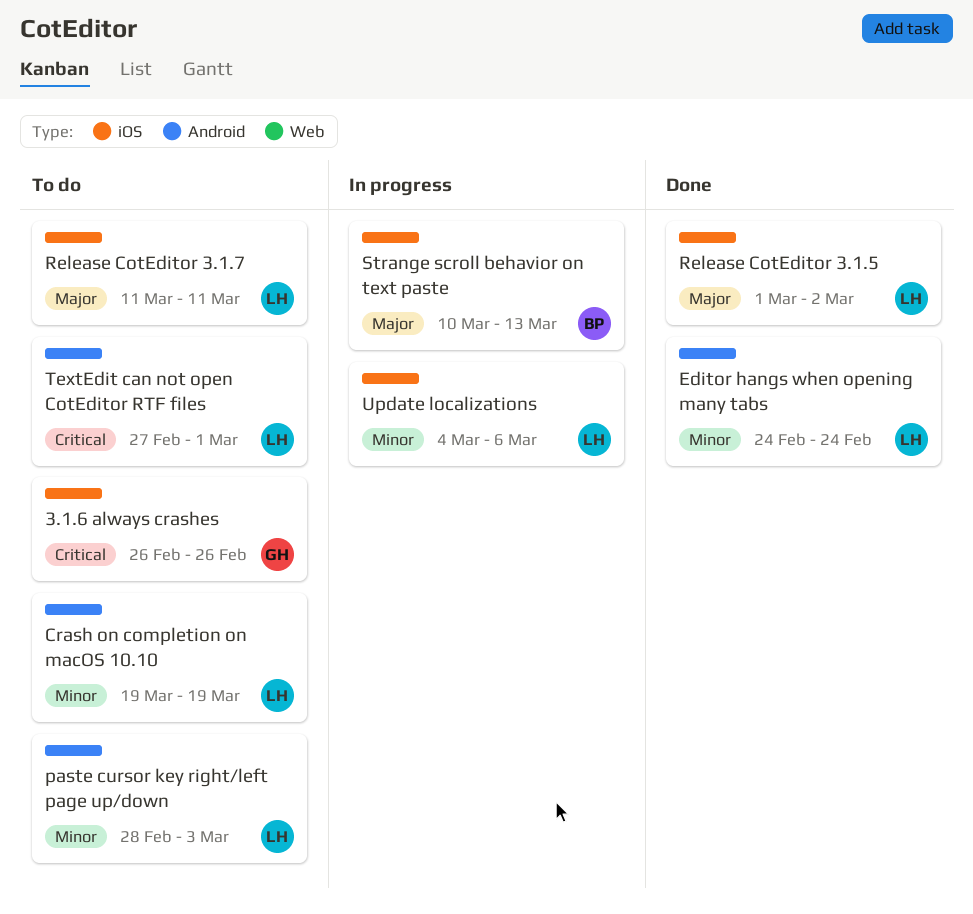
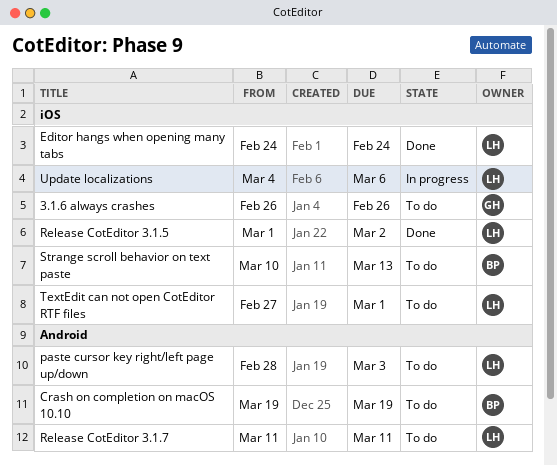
Crash on completion on macOS 10.10, owner: LH -> BP
Editor hangs when opening many tabs, label: Android -> iOS
Release CotEditor 3.1.7, label: iOS -> Android
Strange scroll behavior on text paste, status: In progress -> To do
TextEdit can not open CotEditor RTF files, label: Android -> iOS

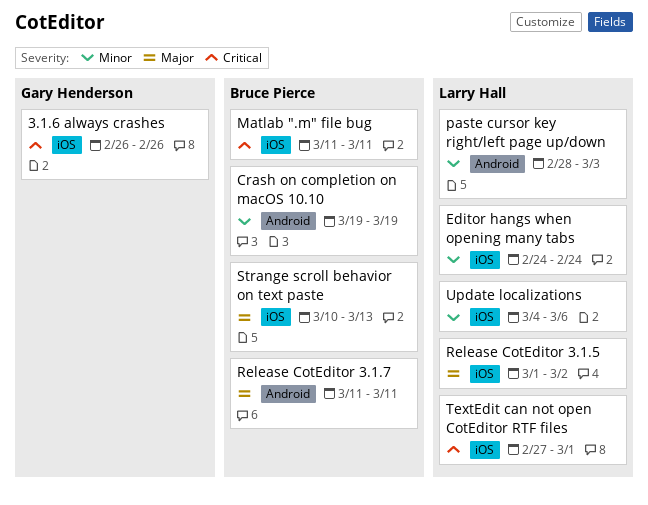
Matlab ".m" file bug: none -> present
Release CotEditor 3.1.7, owner: Larry Hall -> Bruce Pierce

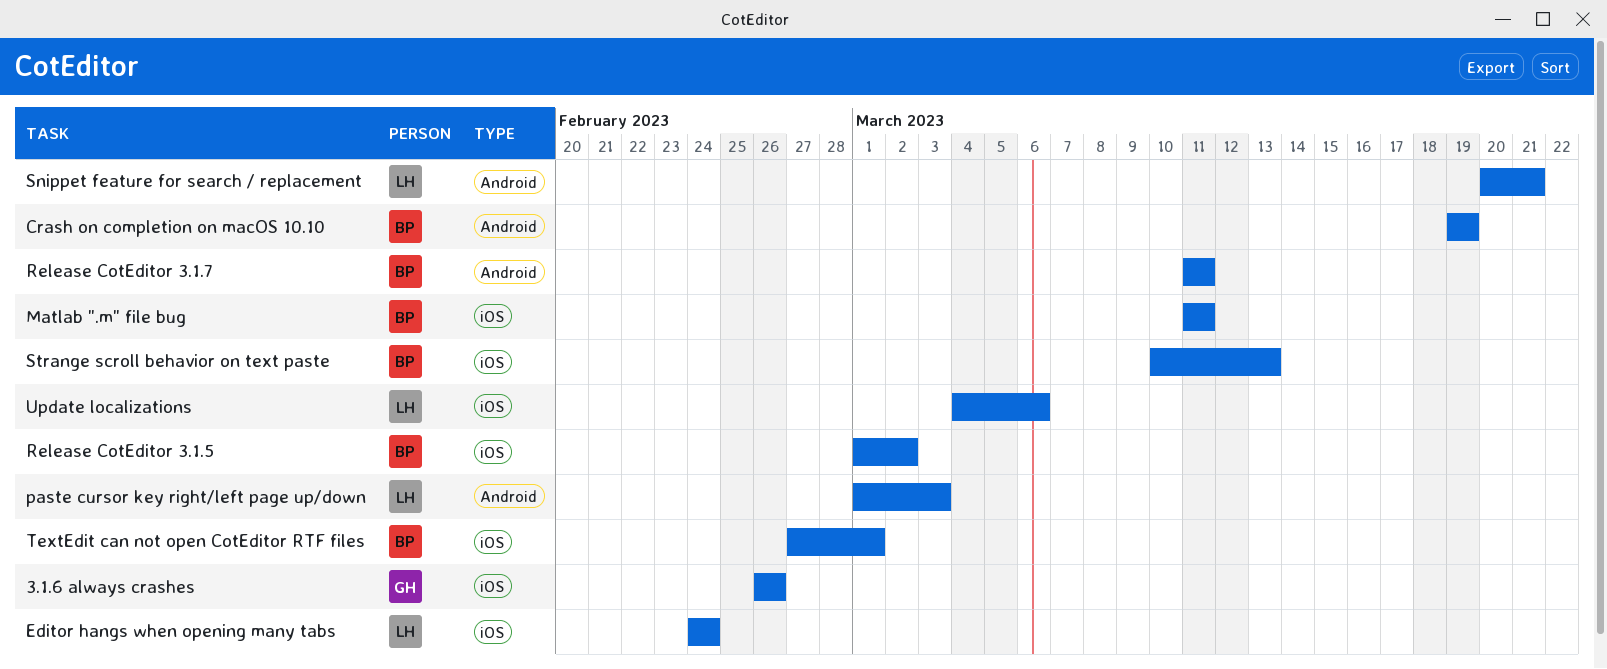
paste cursor key right/left page up/down, start: Feb 28 -> Mar 1
Release CotEditor 3.1.5, owner: Larry Hall -> Bruce Pierce
Snippet feature for search / replacement: none -> present
TextEdit can not open CotEditor RTF files, owner: Larry Hall -> Bruce Pierce

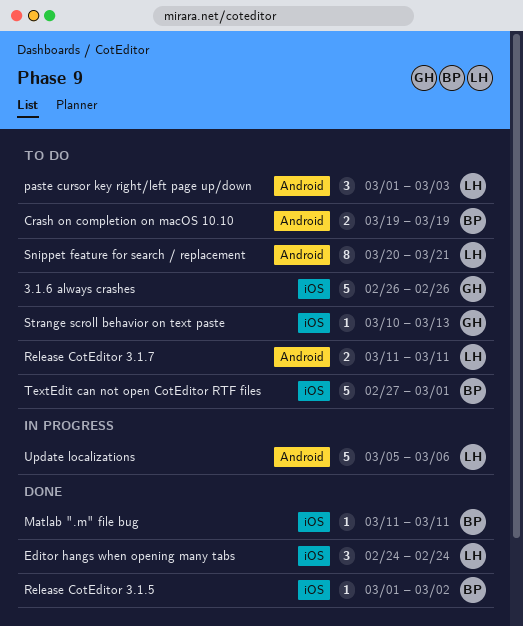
Release CotEditor 3.1.7, owner: BP -> LH
Strange scroll behavior on text paste, owner: BP -> GH
Update localizations, label: iOS -> Android
Update localizations, start: Mar 4 -> Mar 5

